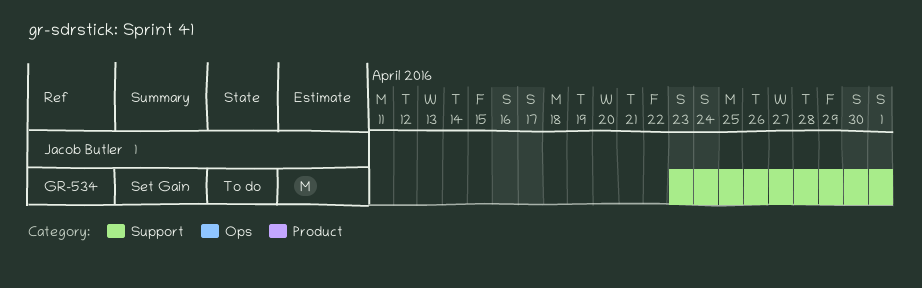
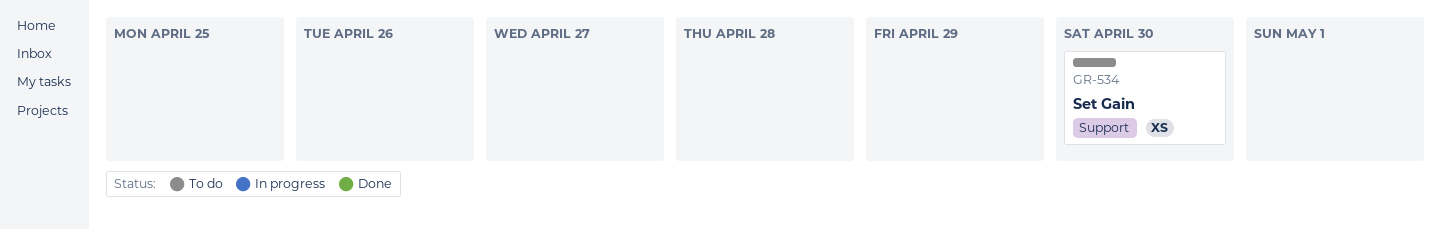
GR-534, estimate: M -> XS
GR-534, due: May 1 -> Apr 30

